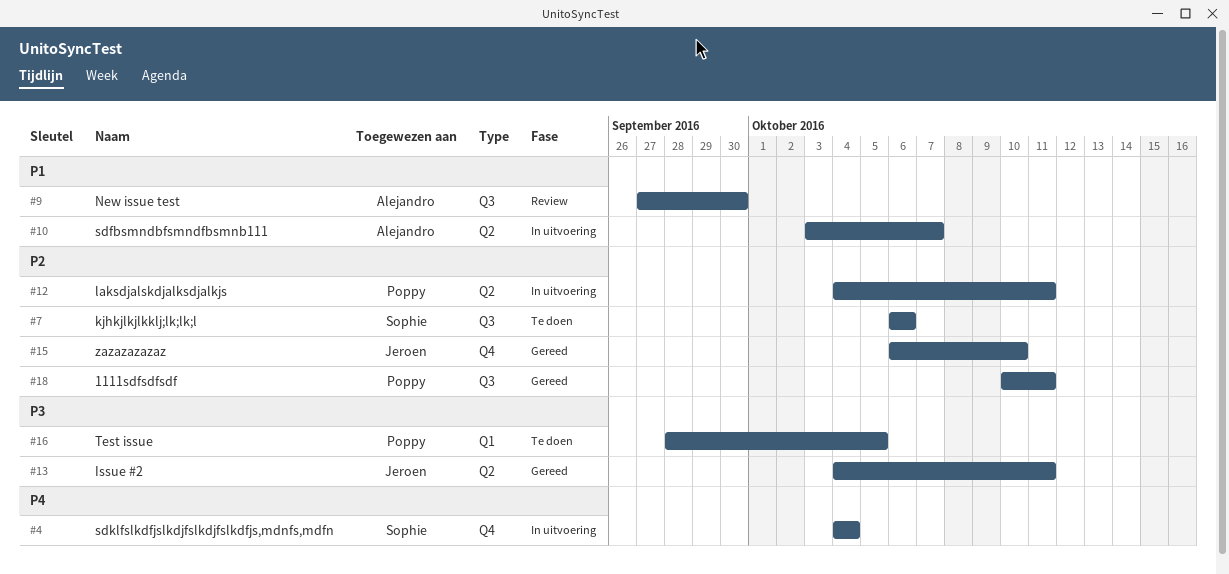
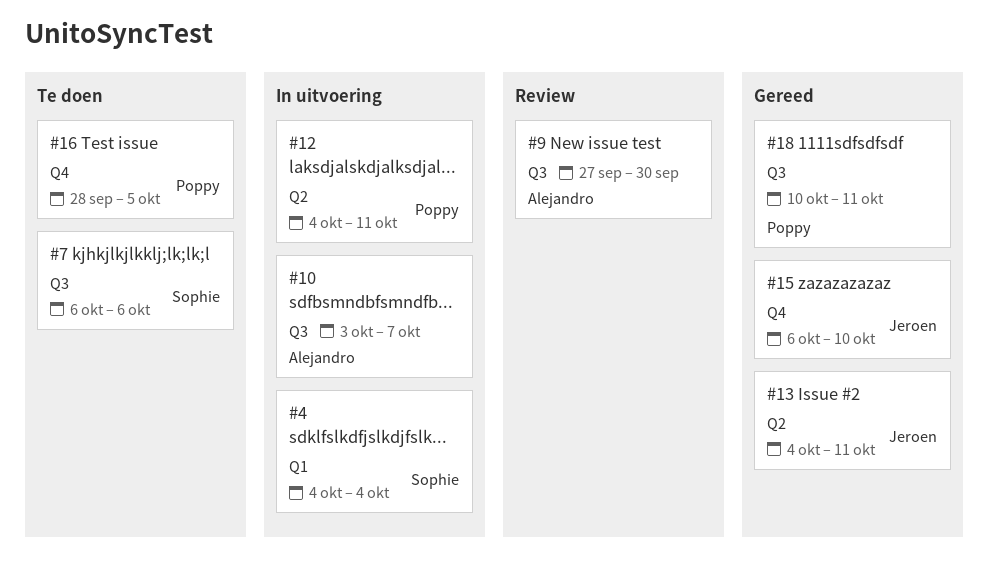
#4, label: Q4 -> Q1
#10, label: Q2 -> Q3
#16, label: Q1 -> Q4

